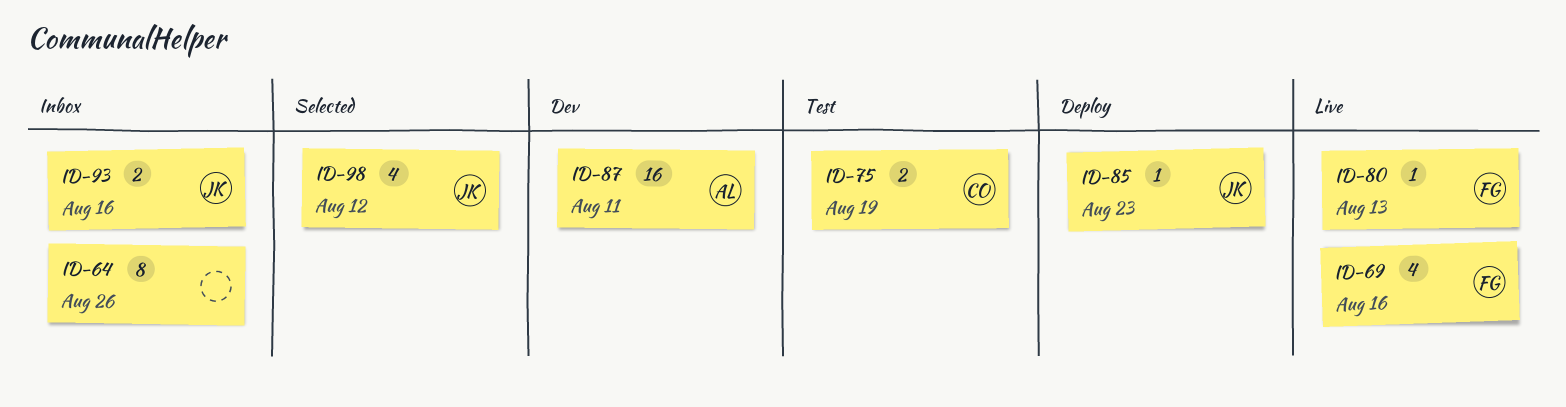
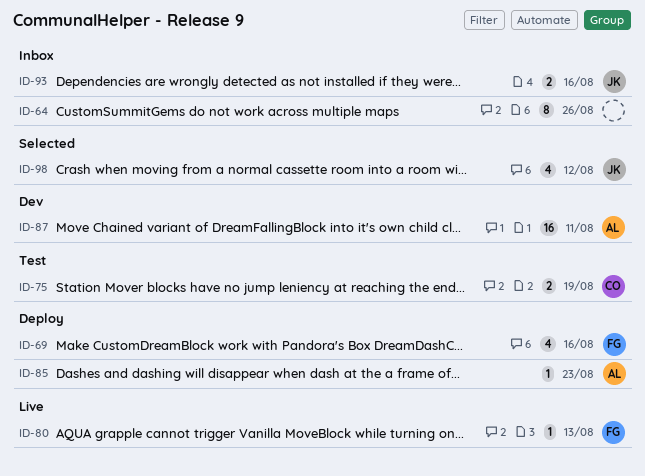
ID-69, status: Live -> Deploy
ID-85, owner: JK -> AL

